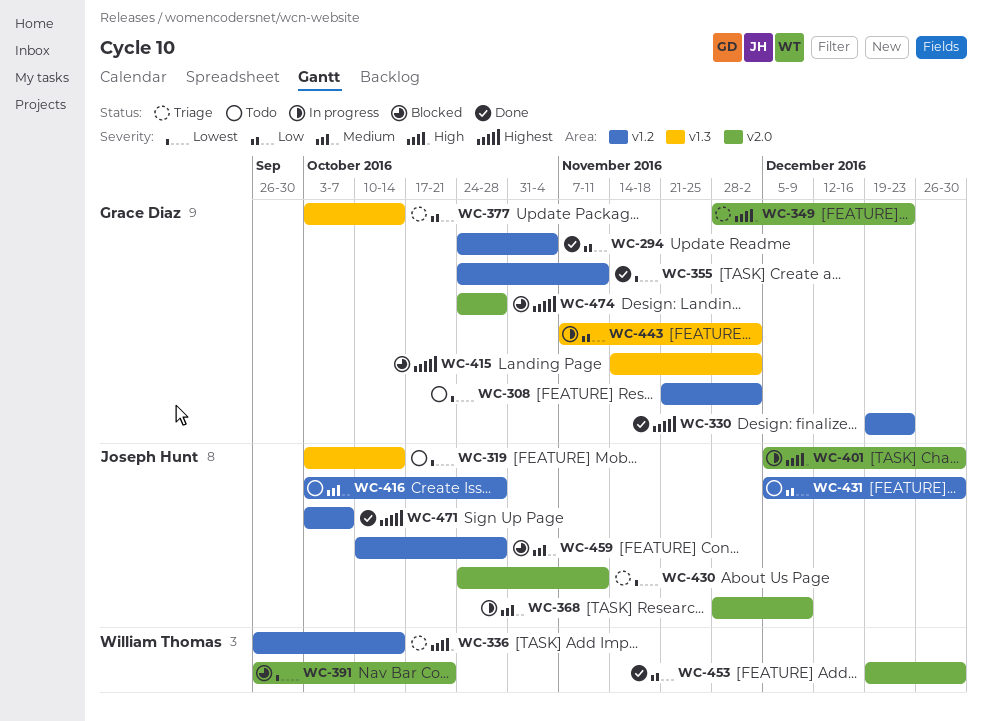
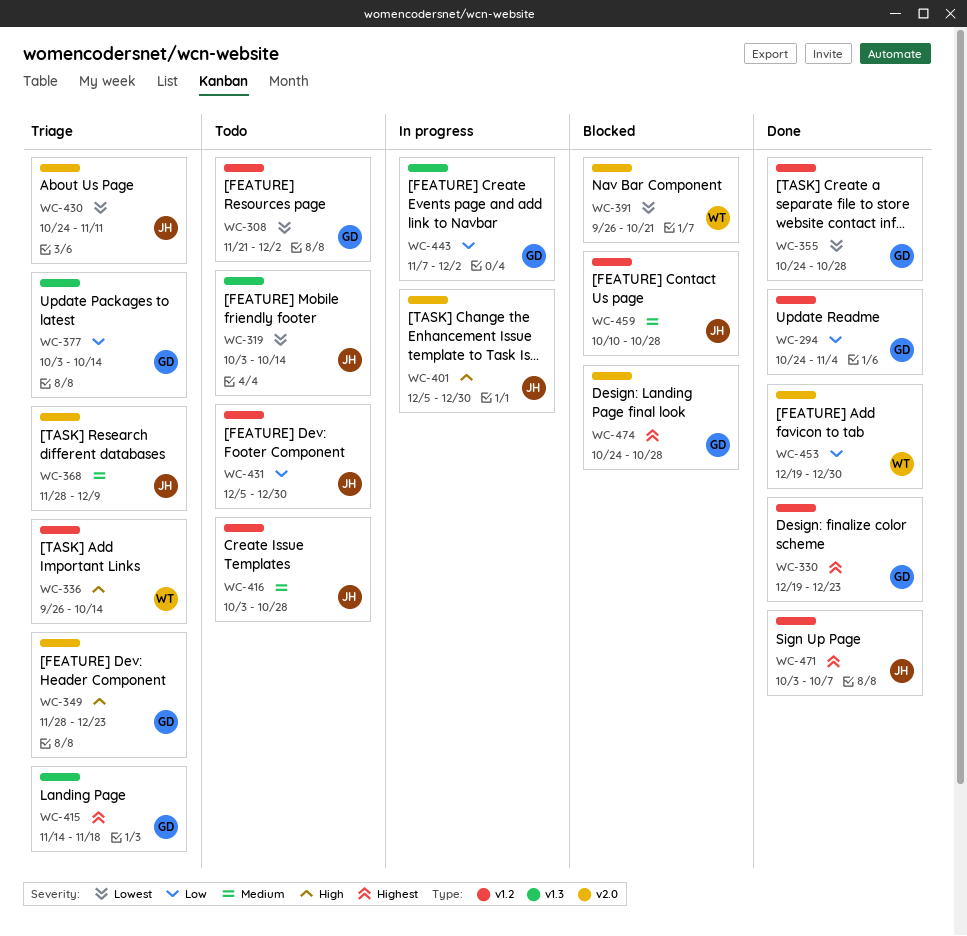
WC-355, due: Nov 11 -> Oct 28
WC-368, status: In progress -> Triage
WC-415, status: Blocked -> Triage
WC-415, due: Dec 2 -> Nov 18

